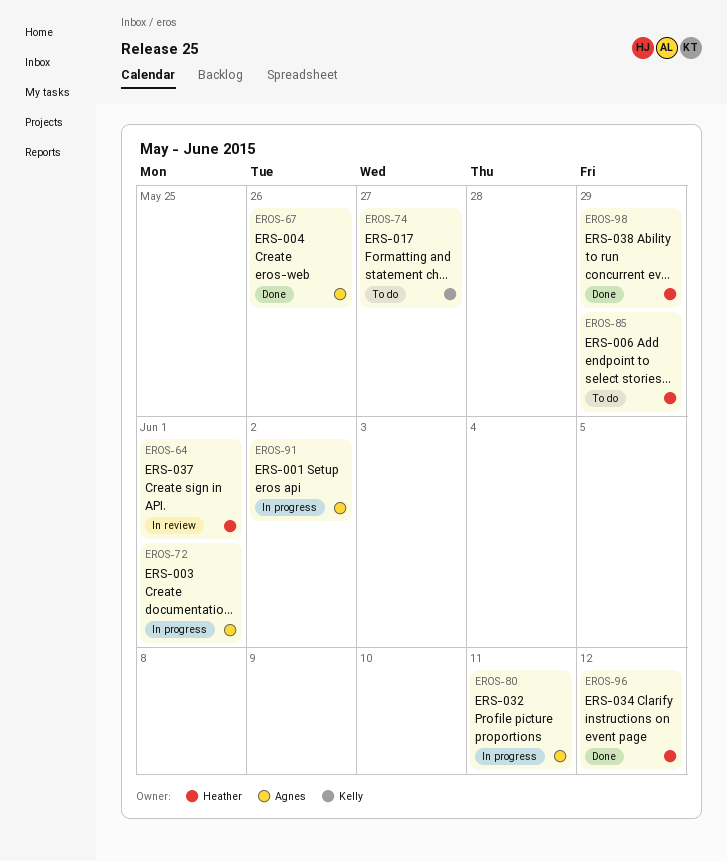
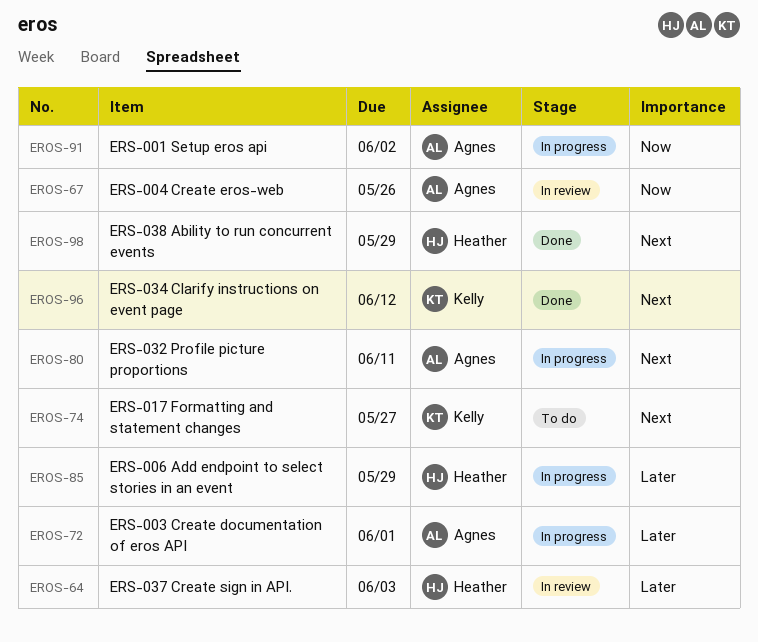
EROS-64, due: Jun 1 -> Jun 3
EROS-67, status: Done -> In review
EROS-85, status: To do -> In progress
EROS-96, owner: Heather -> Kelly

